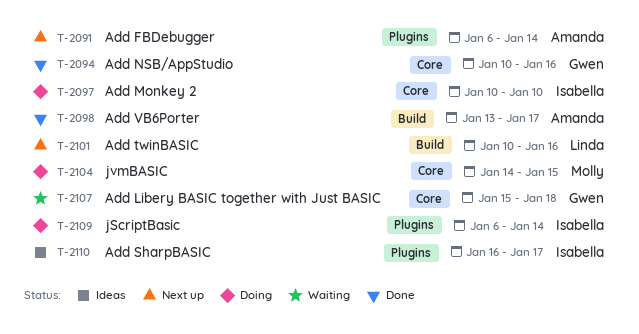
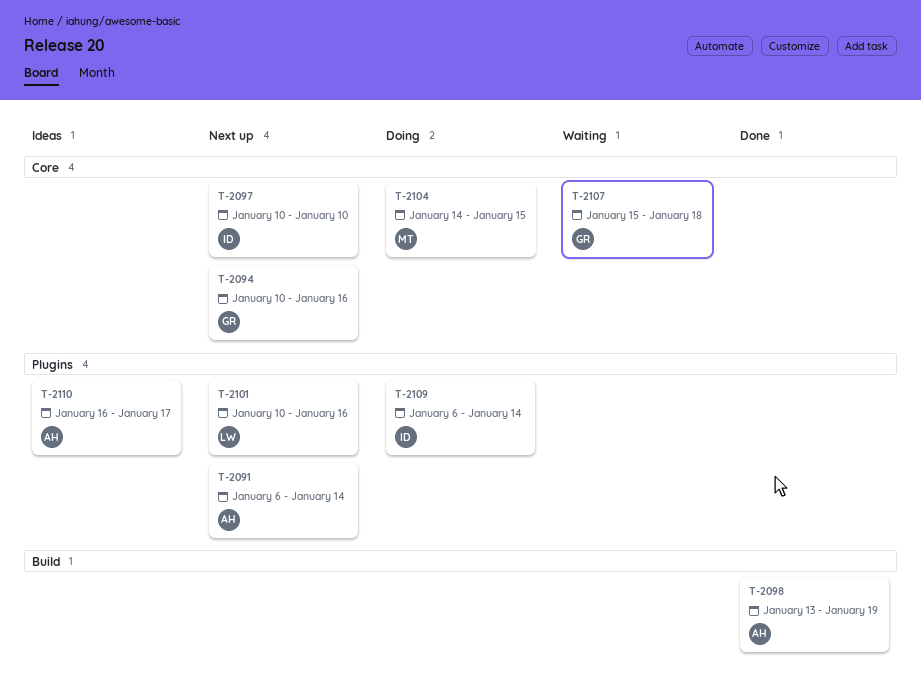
T-2094, status: Done -> Next up
T-2097, status: Doing -> Next up
T-2098, due: Jan 17 -> Jan 19
T-2101, label: Build -> Plugins
T-2110, owner: Isabella -> Amanda

